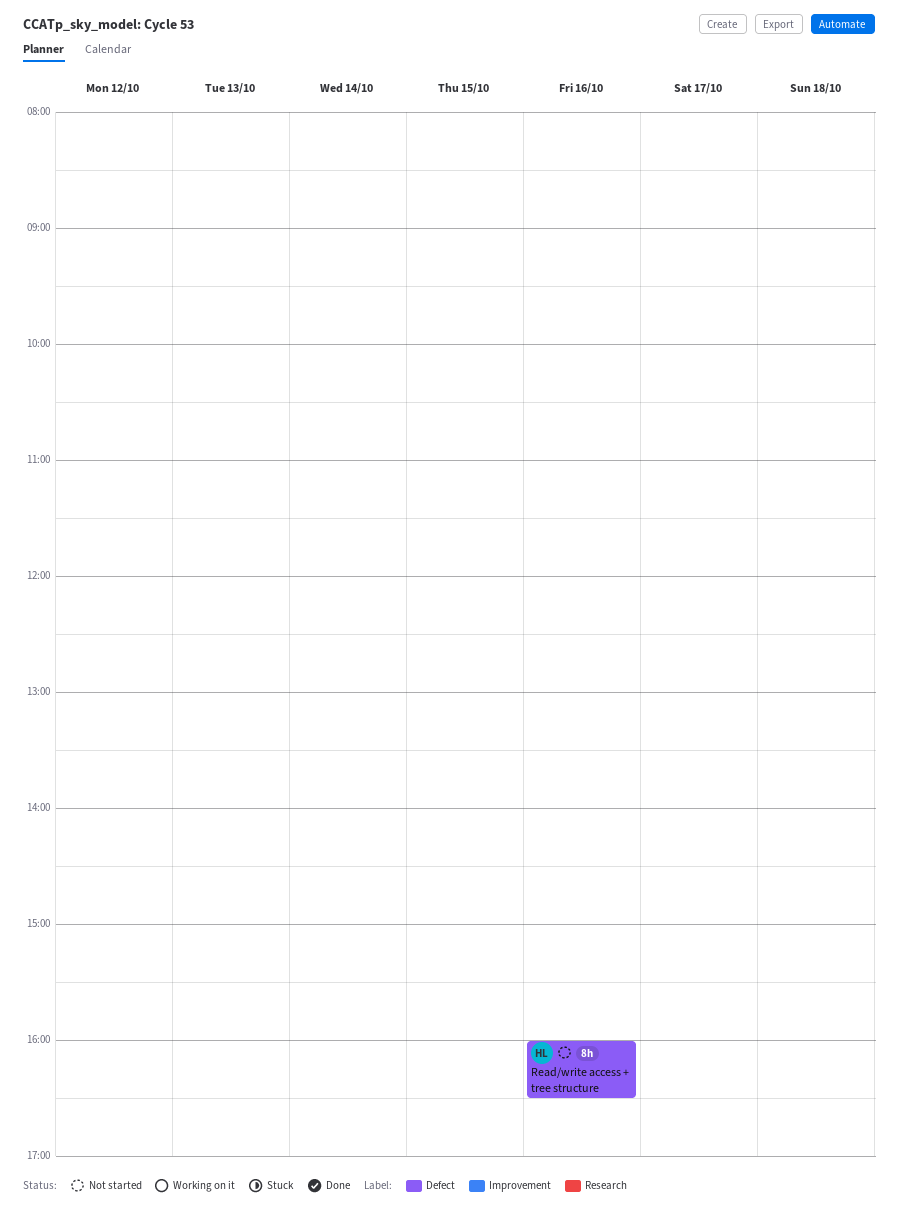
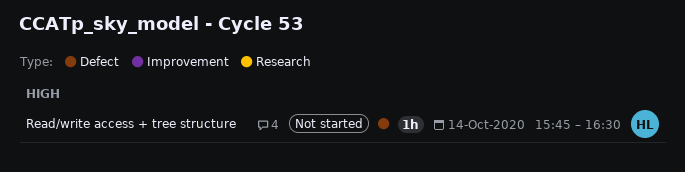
Read/write access + tree structure, estimate: 8h -> 1h
Read/write access + tree structure, day: Oct 16 -> Oct 14
Read/write access + tree structure, begins: 16:00 -> 15:45

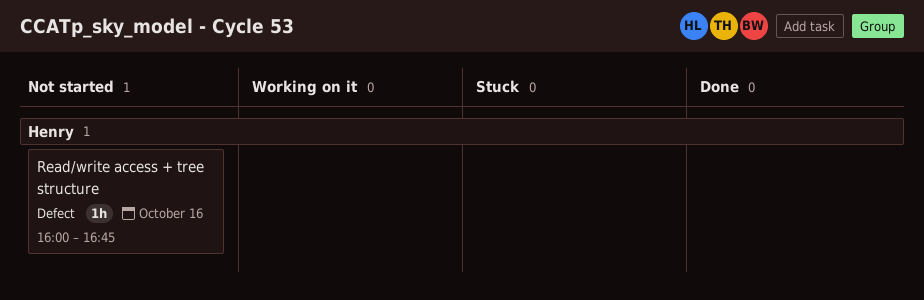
Read/write access + tree structure, day: Oct 14 -> Oct 16
Read/write access + tree structure, begins: 15:45 -> 16:00
Read/write access + tree structure, ends: 16:30 -> 16:45

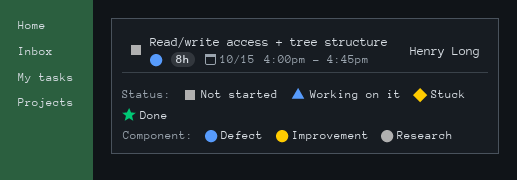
Read/write access + tree structure, estimate: 1h -> 8h
Read/write access + tree structure, day: Oct 16 -> Oct 15

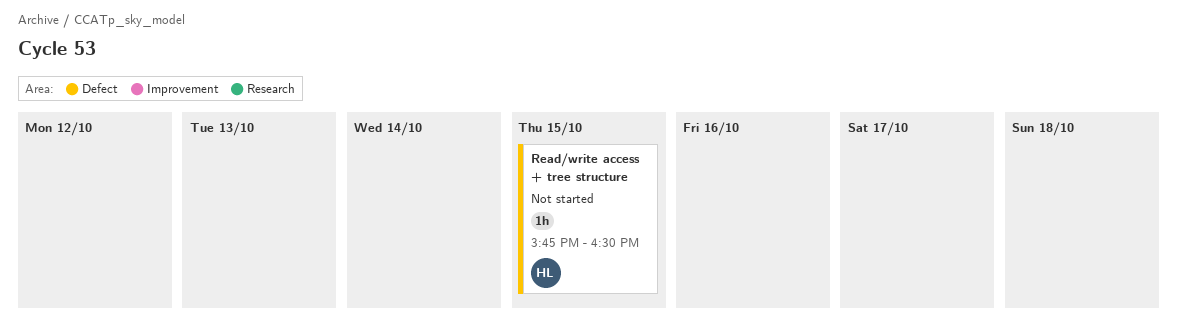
Read/write access + tree structure, estimate: 8h -> 1h
Read/write access + tree structure, begins: 16:00 -> 15:45
Read/write access + tree structure, ends: 16:45 -> 16:30

